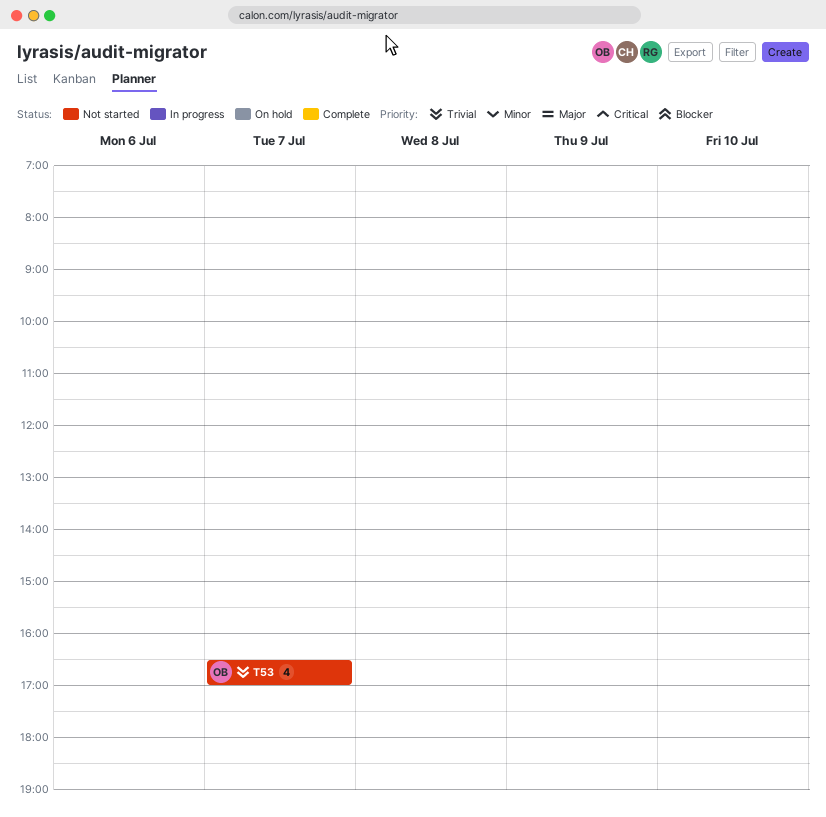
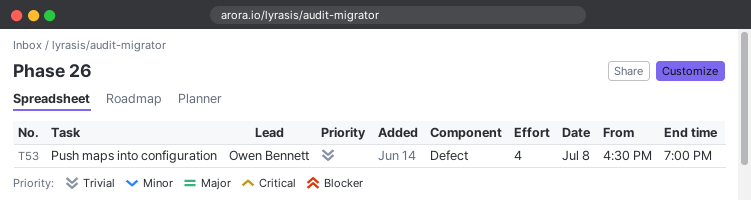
T53, day: Jul 7 -> Jul 8
T53, ends: 17:00 -> 19:00

